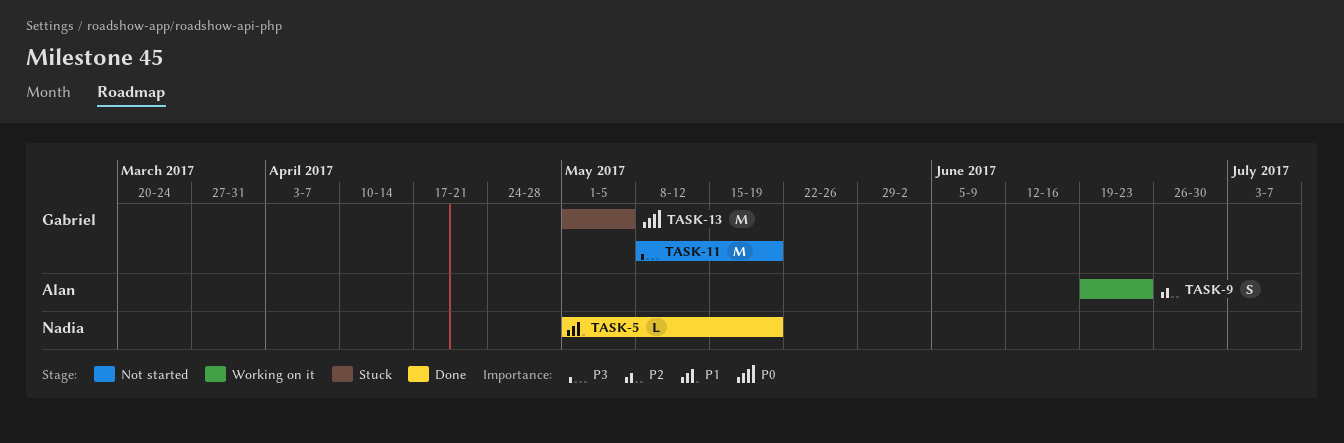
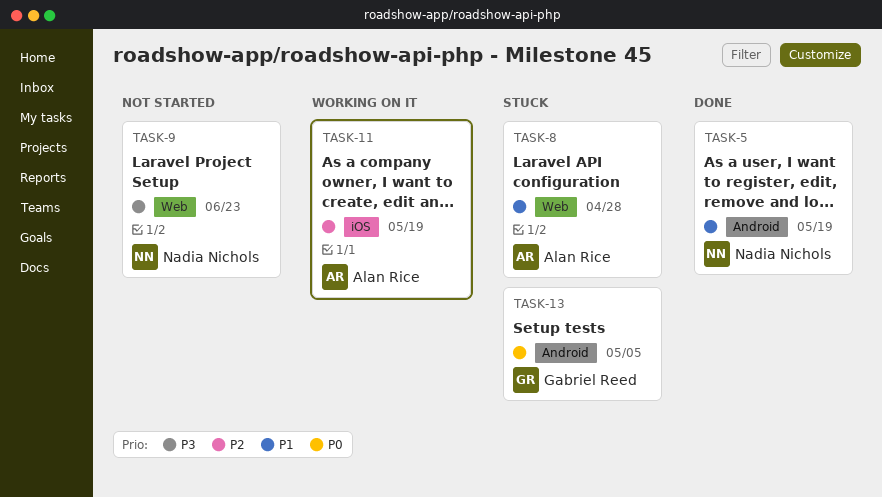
TASK-8: none -> present
TASK-9, status: Working on it -> Not started
TASK-9, owner: Alan Rice -> Nadia Nichols
TASK-9, priority: P2 -> P3
TASK-11, status: Not started -> Working on it
TASK-11, owner: Gabriel Reed -> Alan Rice
TASK-11, priority: P3 -> P2

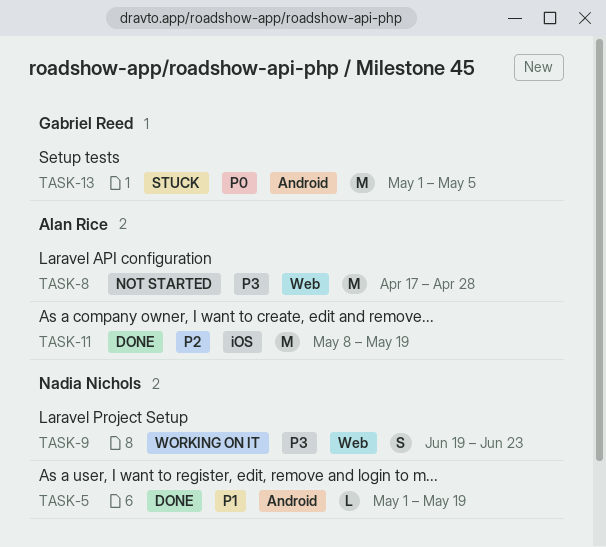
TASK-8, status: Stuck -> Not started
TASK-8, priority: P1 -> P3
TASK-9, status: Not started -> Working on it
TASK-11, status: Working on it -> Done

